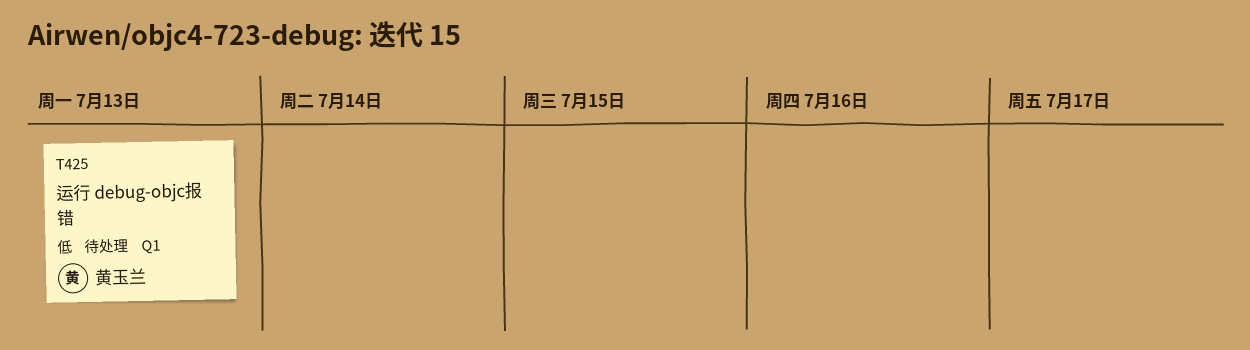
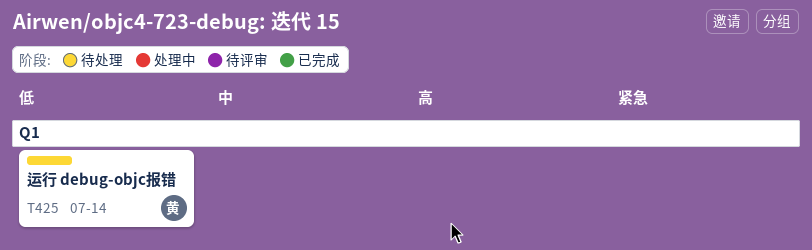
T425, due: Jul 13 -> Jul 14

